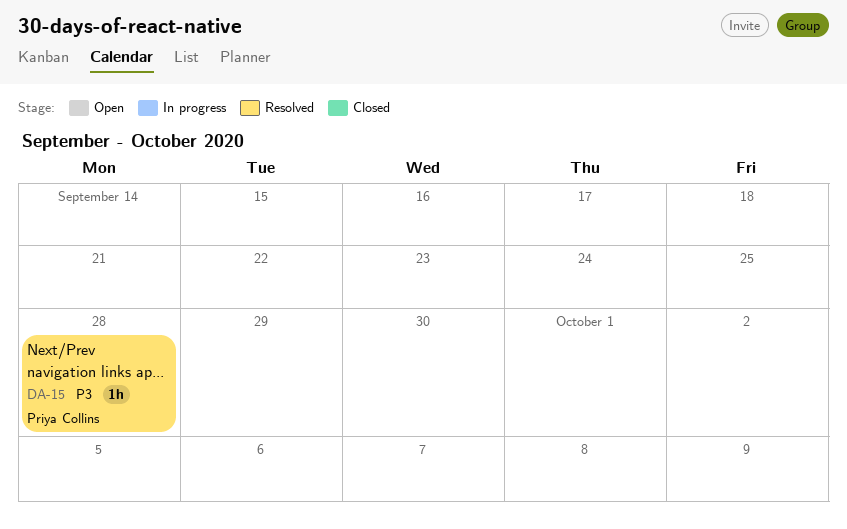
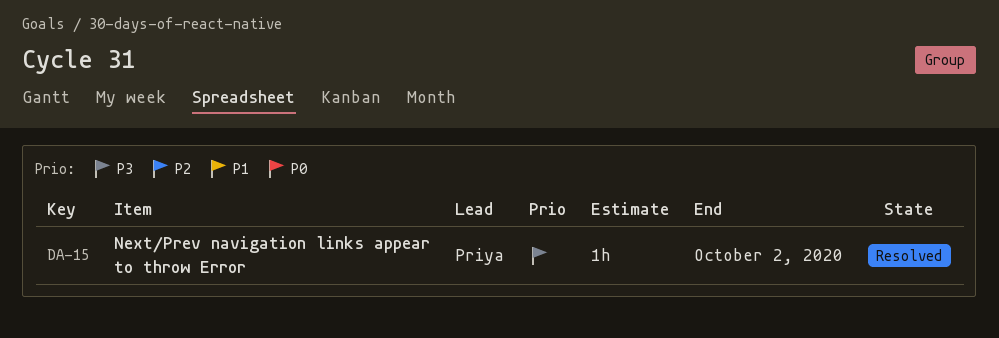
DA-15, due: Sep 28 -> Oct 2

